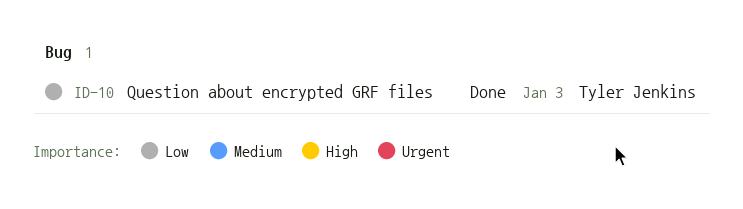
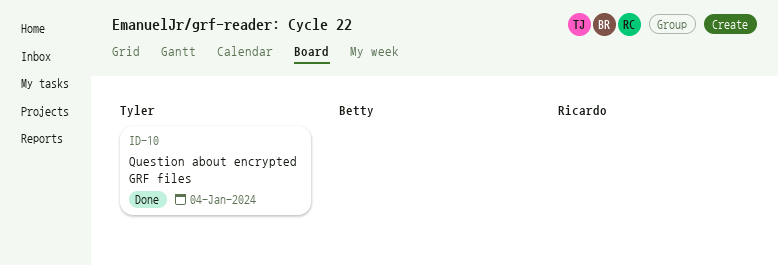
ID-10, due: Jan 3 -> Jan 4

